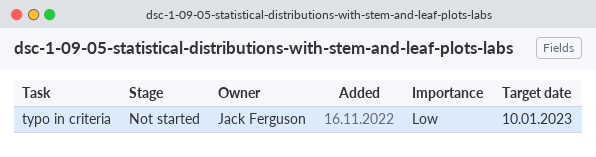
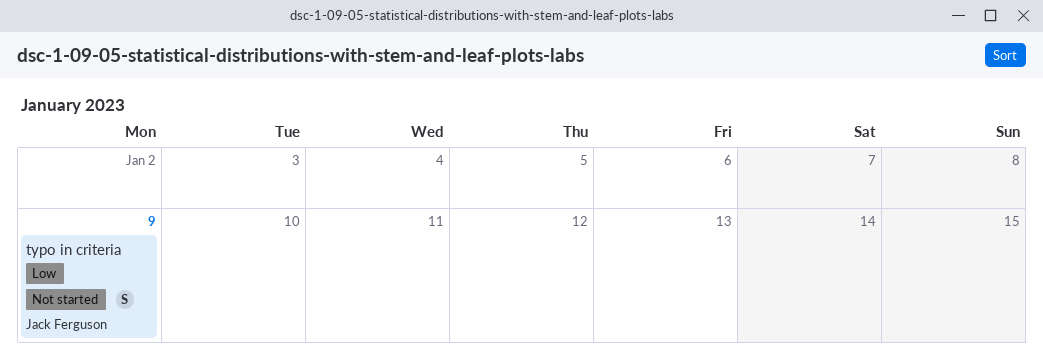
typo in criteria, due: Jan 10 -> Jan 9

